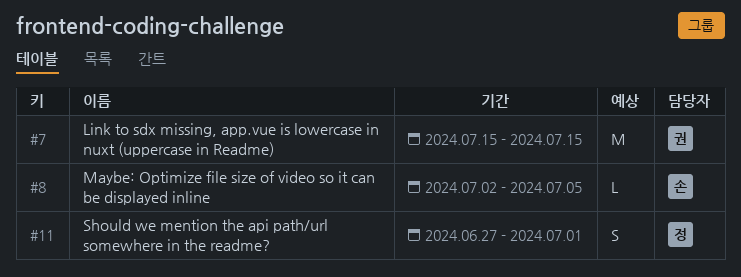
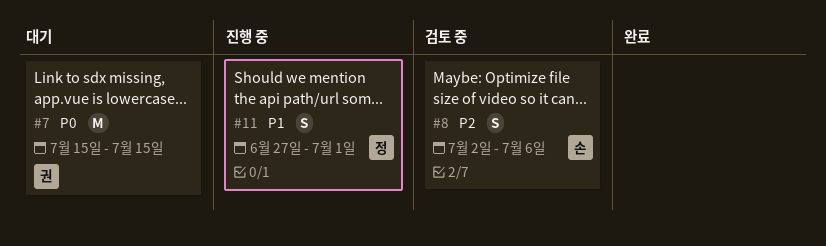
#8, estimate: L -> S
#8, due: Jul 5 -> Jul 6

